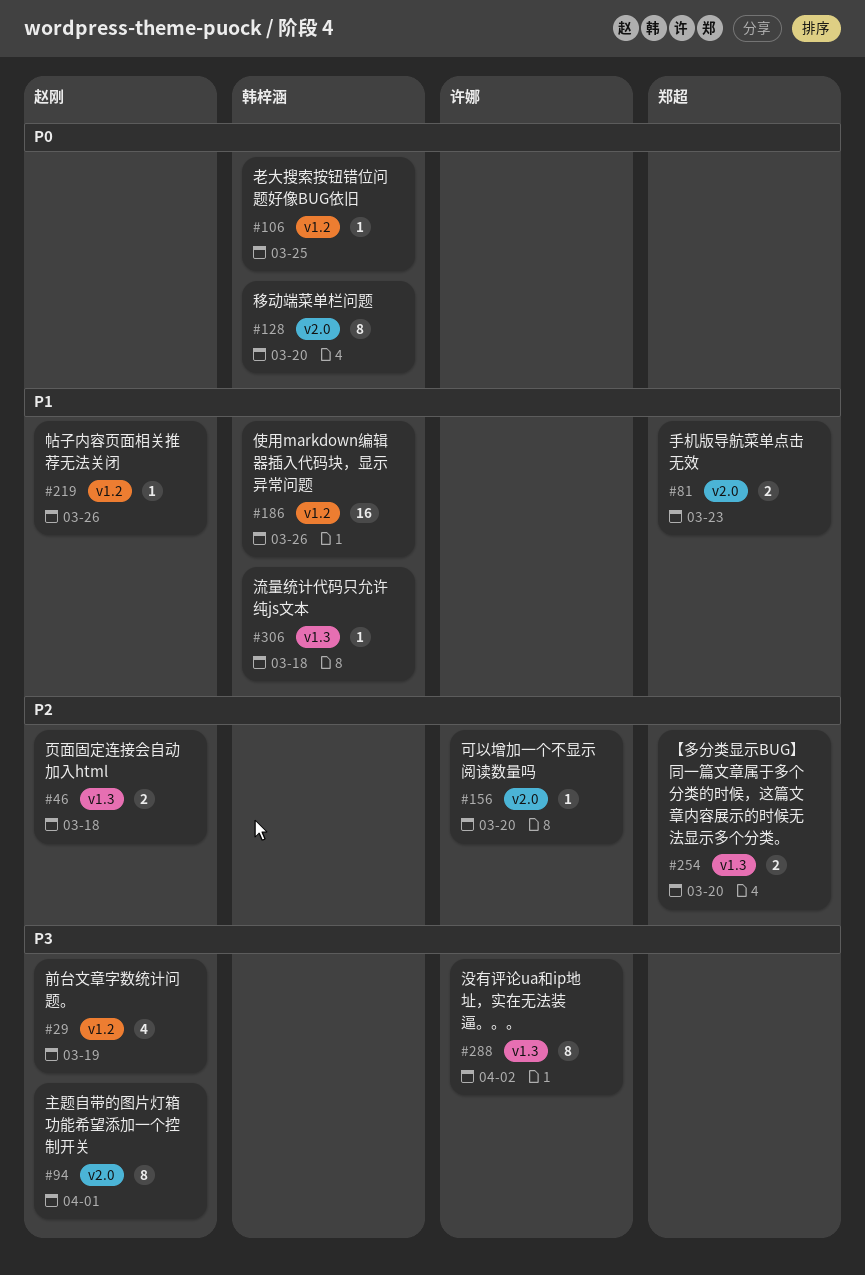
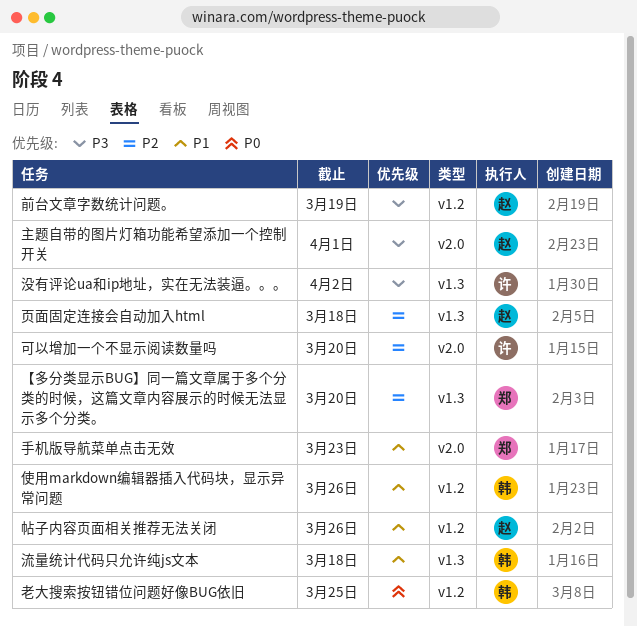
移动端菜单栏问题: present -> none

